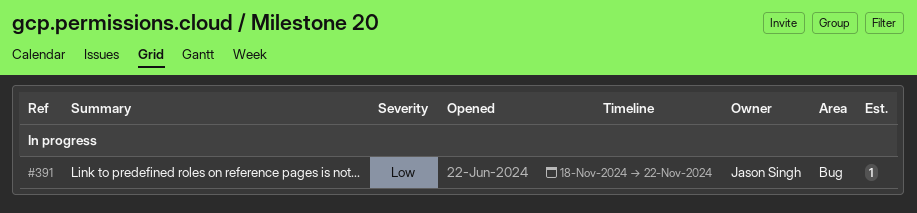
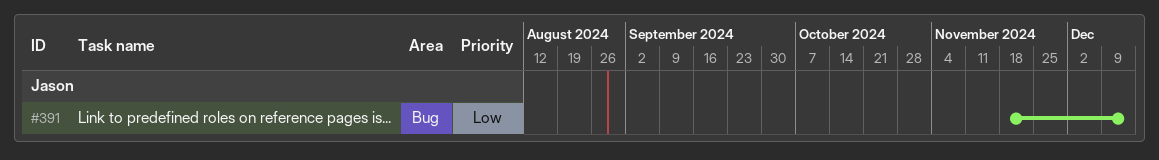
#391, due: Nov 22 -> Dec 13

